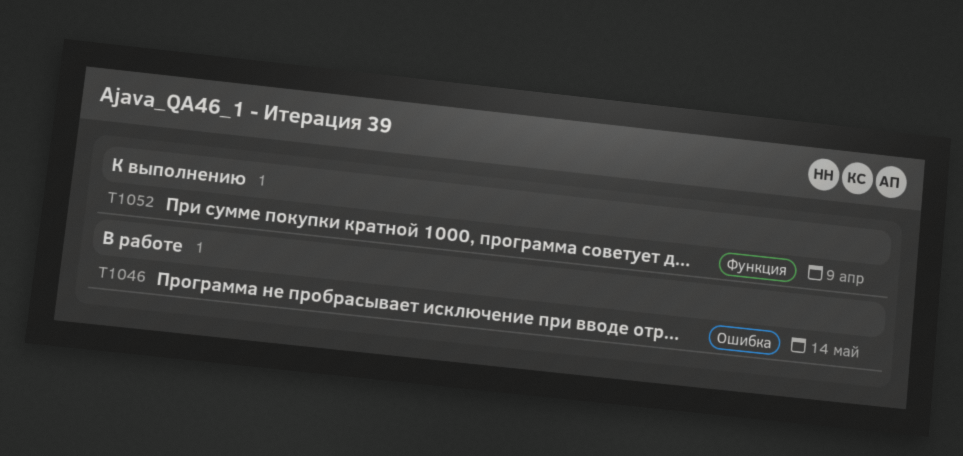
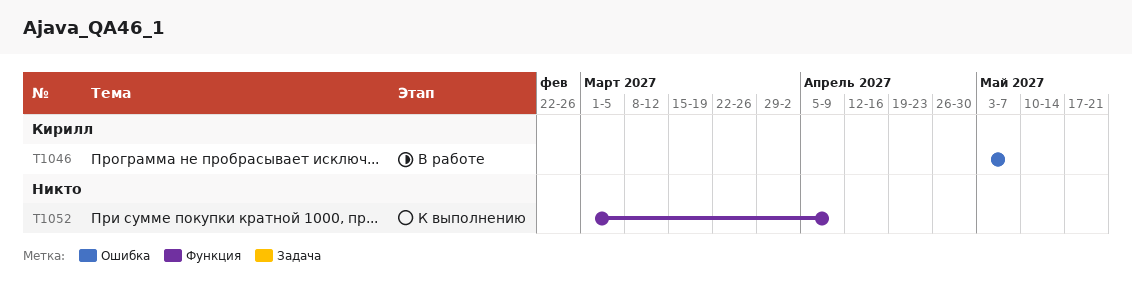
T1046, due: May 14 -> May 7

